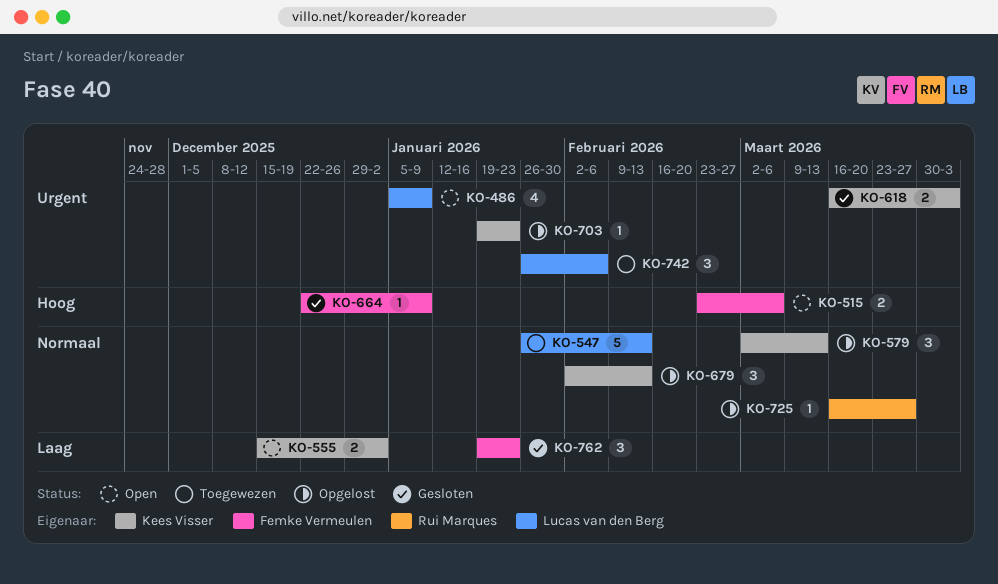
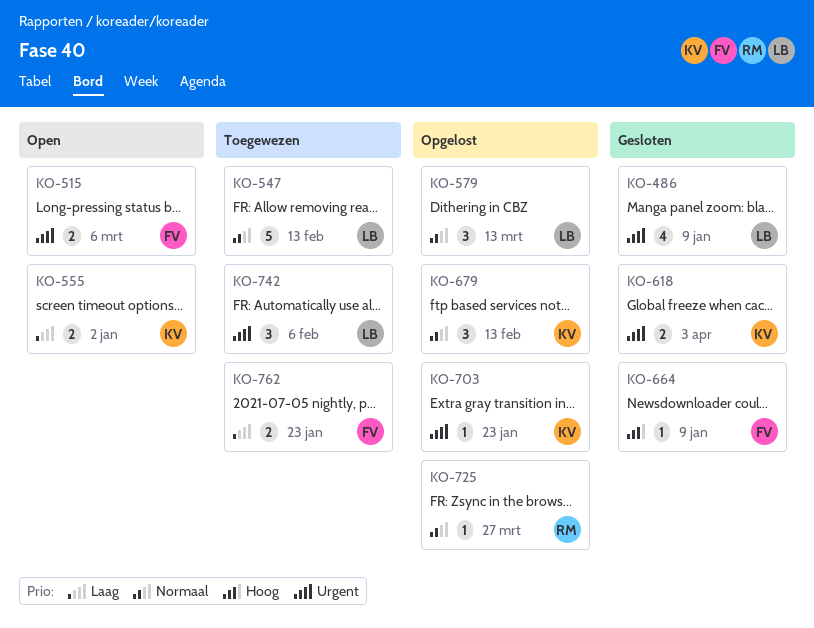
KO-486, status: Open -> Gesloten
KO-515, priority: Hoog -> Urgent
KO-579, owner: Kees Visser -> Lucas van den Berg
KO-762, status: Gesloten -> Toegewezen
KO-762, estimate: 3 -> 2

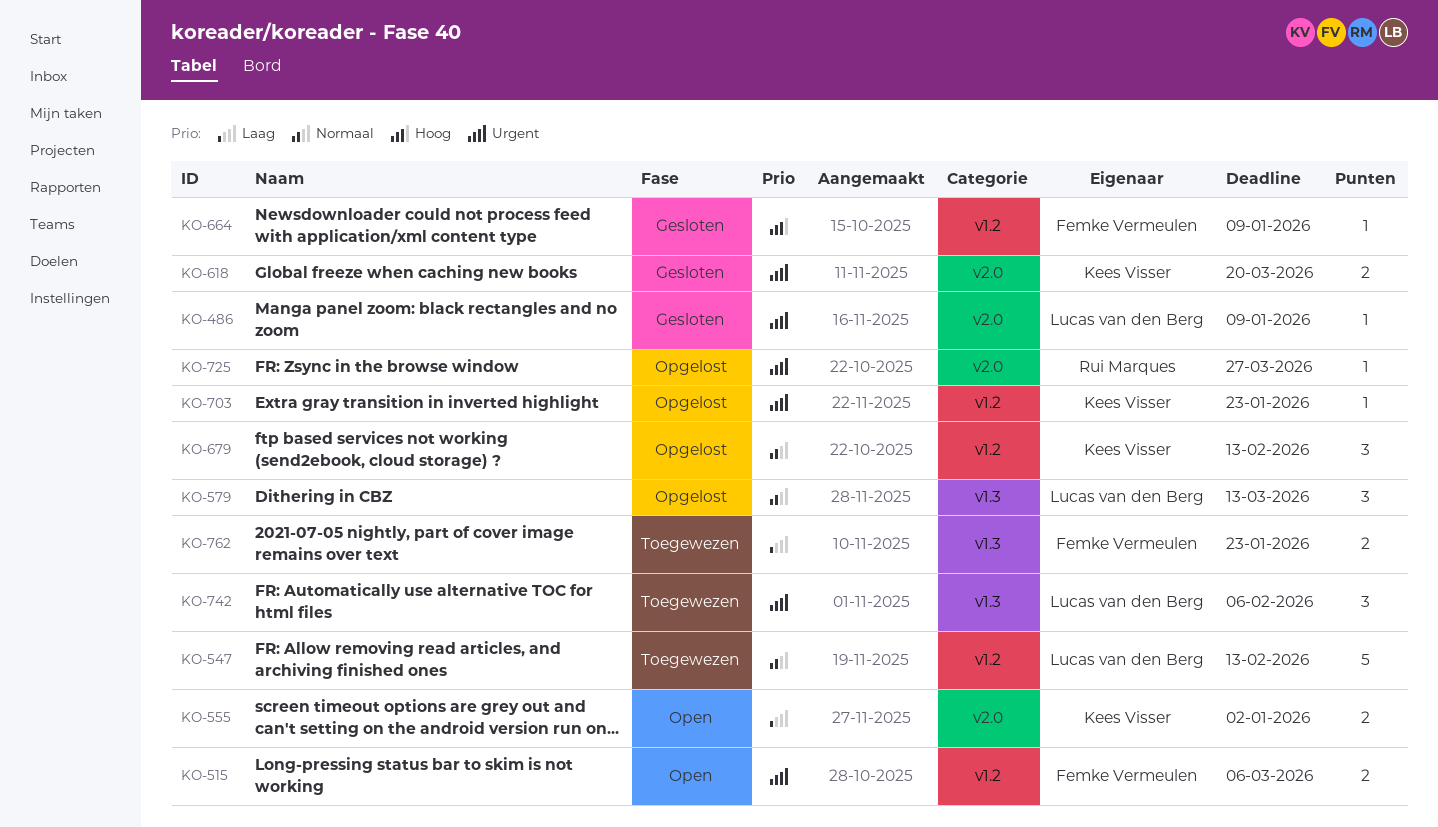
KO-486, estimate: 4 -> 1
KO-618, due: Apr 3 -> Mar 20
KO-725, priority: Normaal -> Urgent

